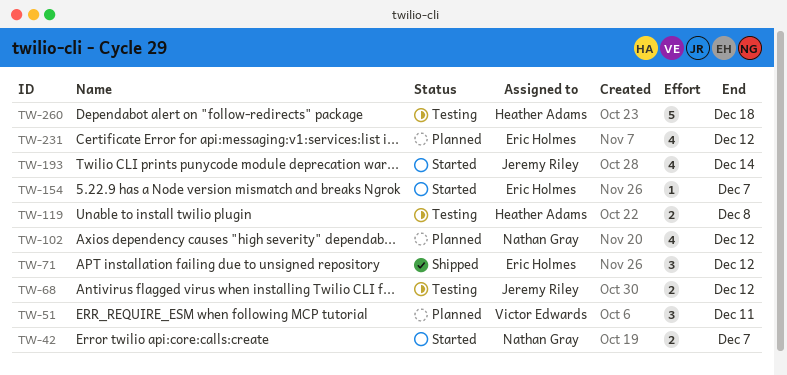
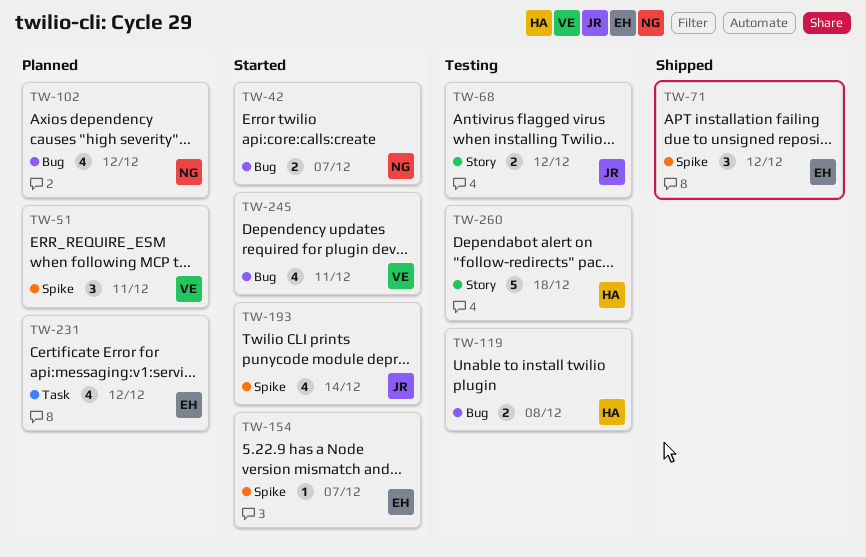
TW-245: none -> present

